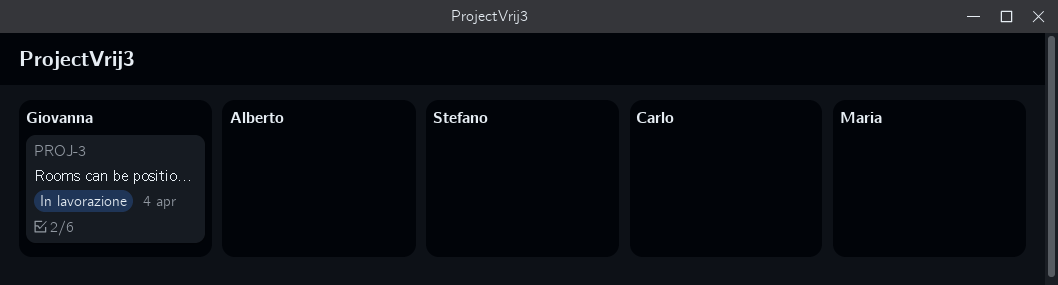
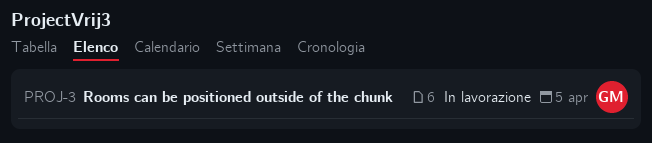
PROJ-3, due: Apr 4 -> Apr 5

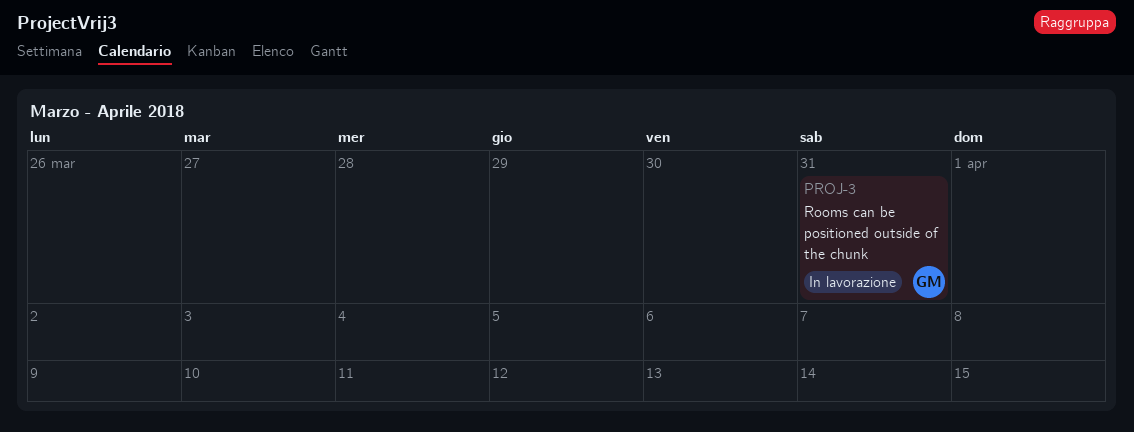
PROJ-3, due: Apr 5 -> Mar 31

